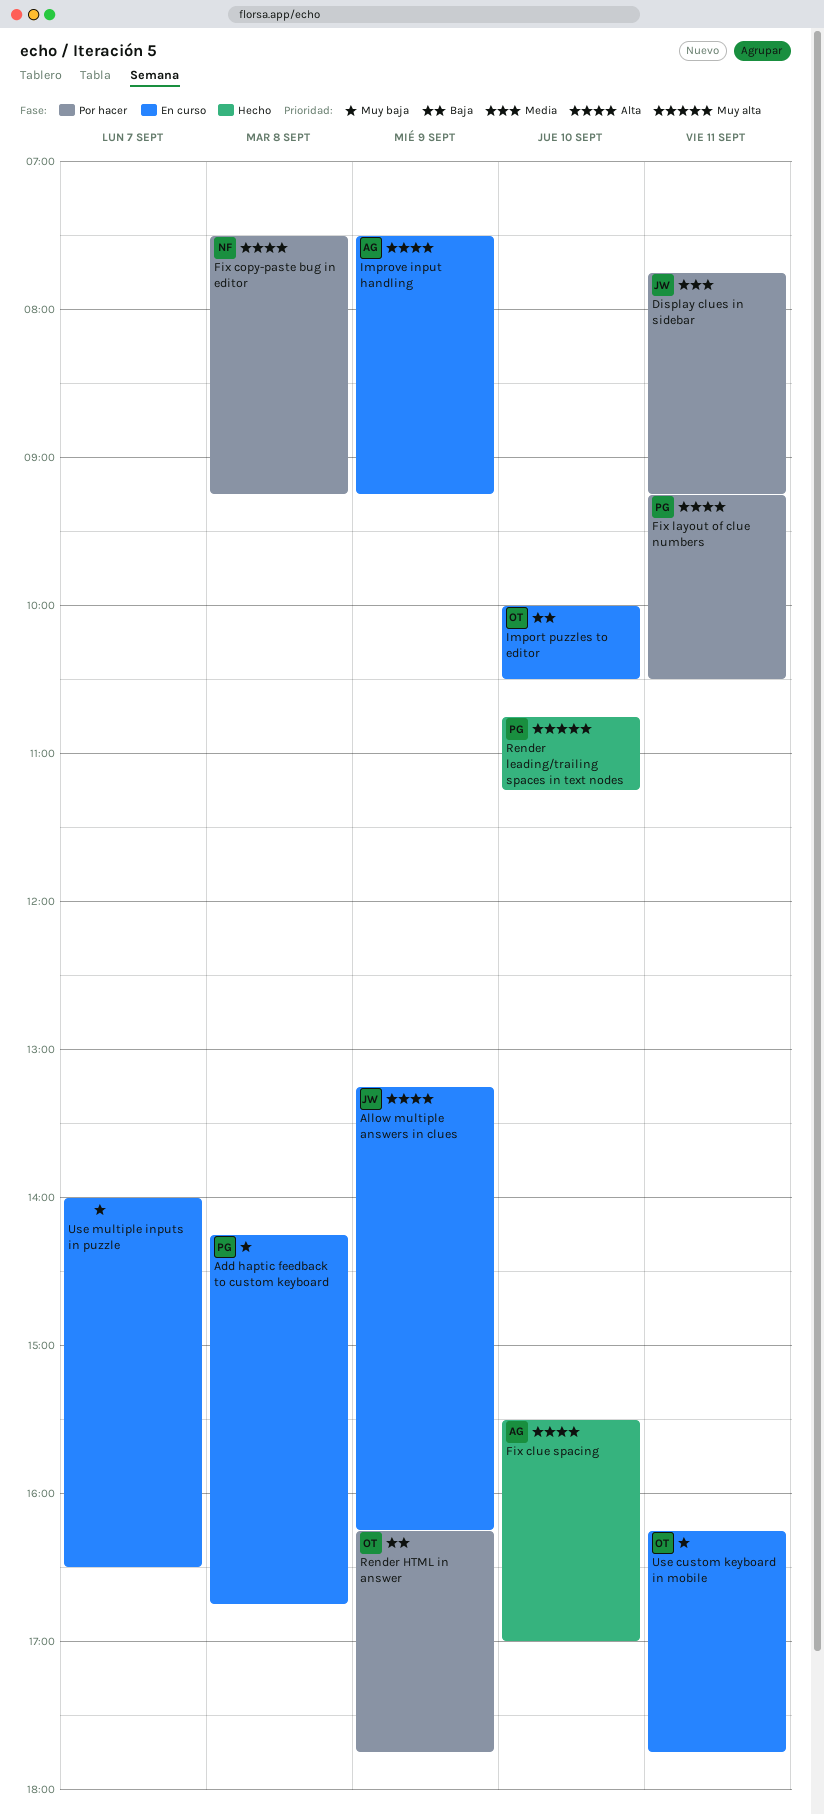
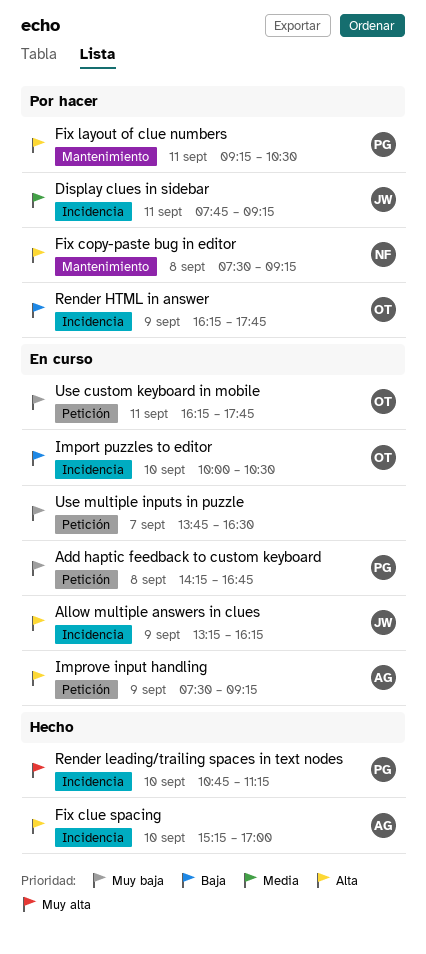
Fix clue spacing, begins: 15:30 -> 15:15
Use multiple inputs in puzzle, begins: 14:00 -> 13:45

